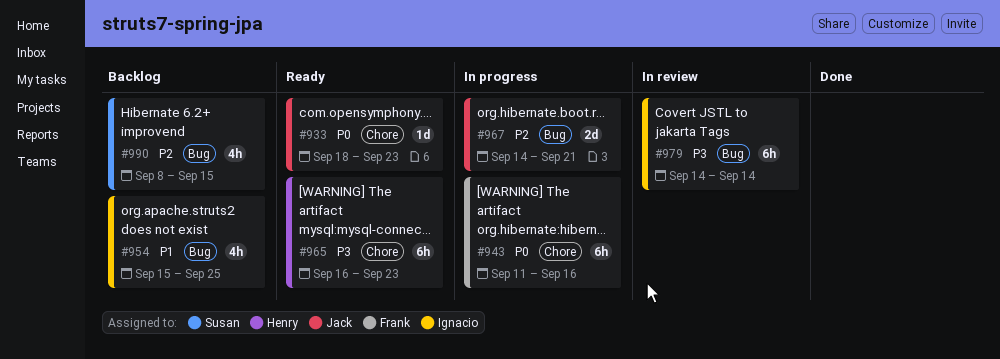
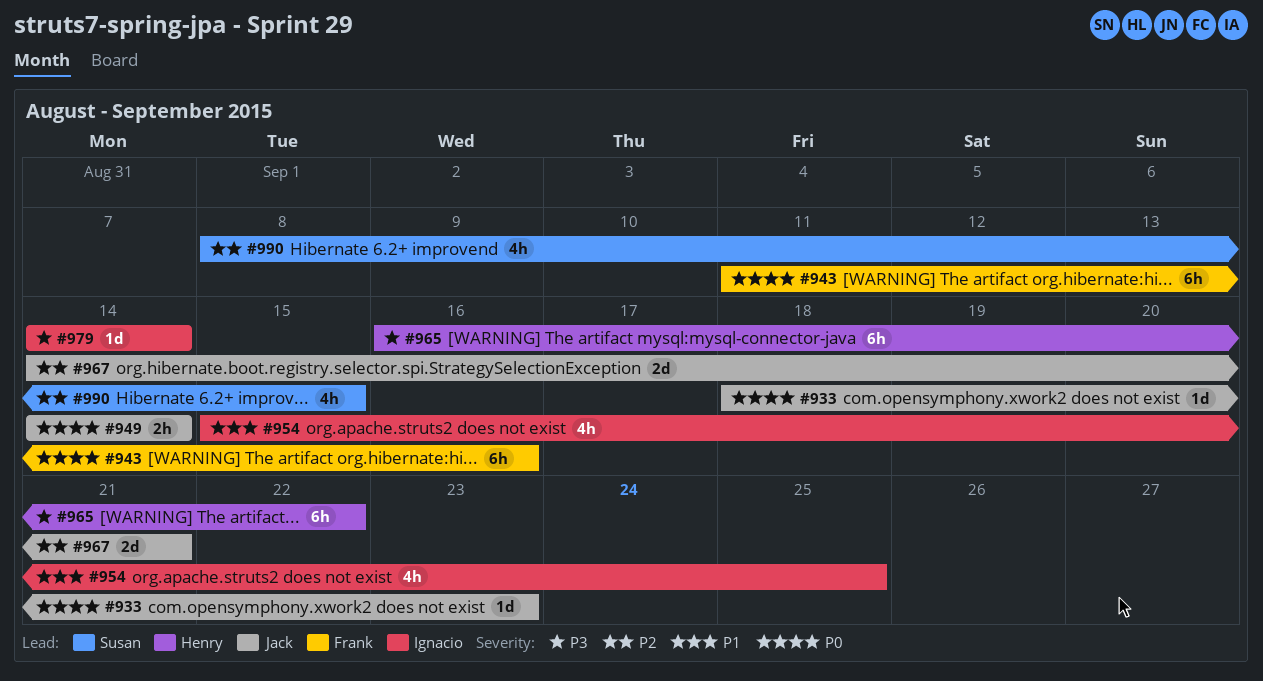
#949: none -> present
#965, due: Sep 23 -> Sep 22
#979, estimate: 6h -> 1d

